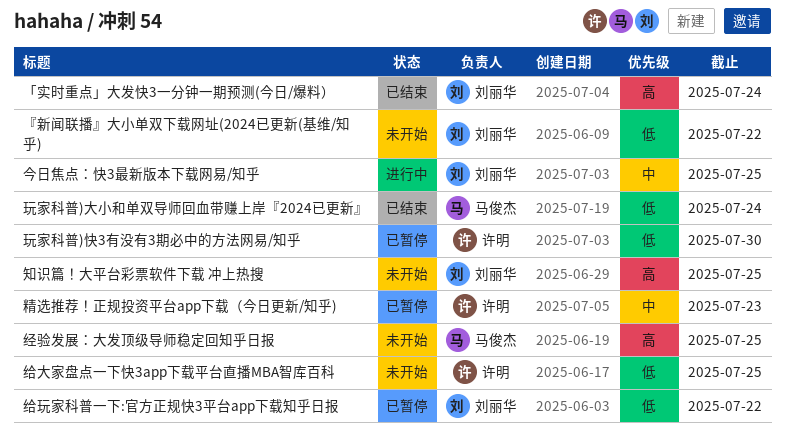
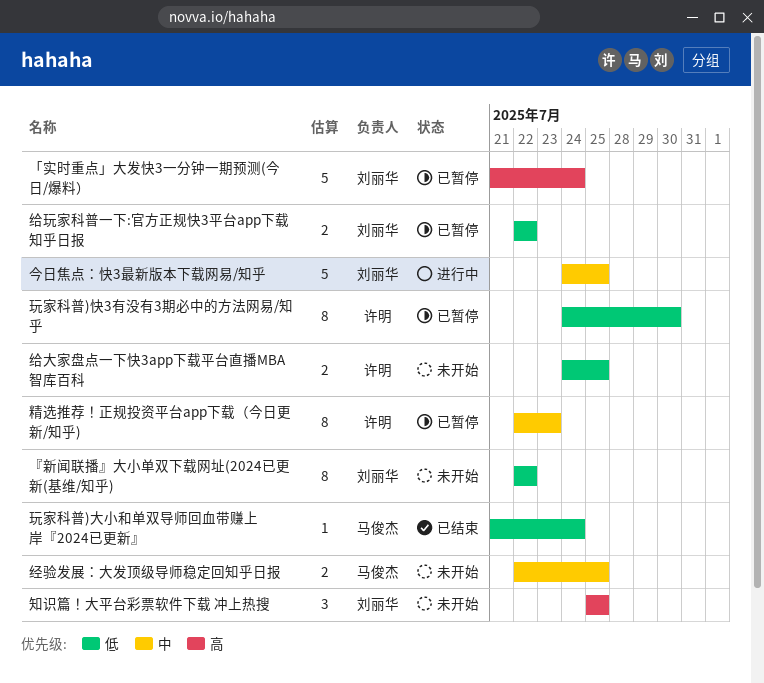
「实时重点」大发快3一分钟一期预测(今日/爆料）, status: 已结束 -> 已暂停
经验发展：大发顶级导师稳定回知乎日报, priority: 高 -> 中

